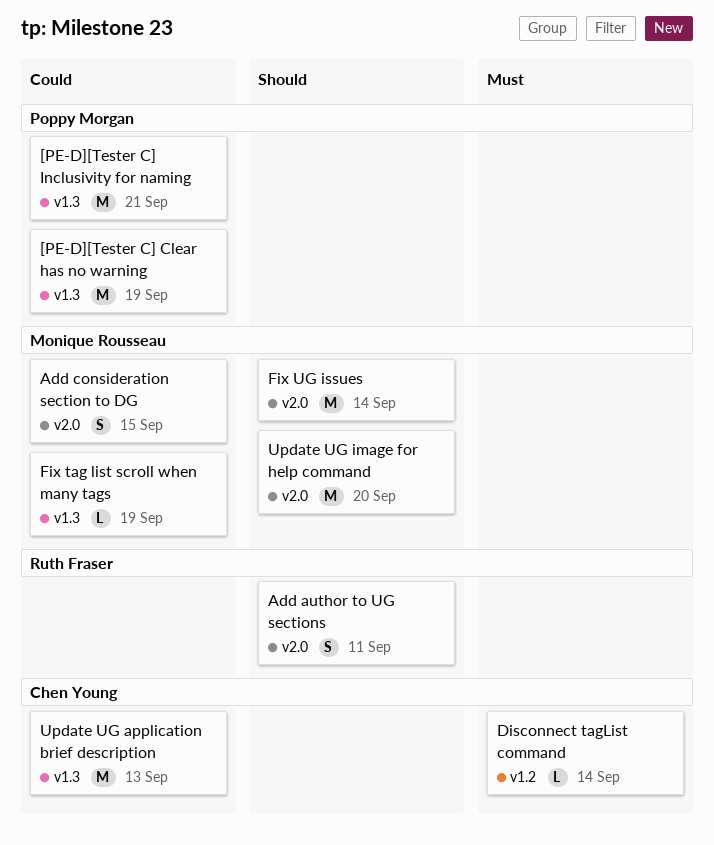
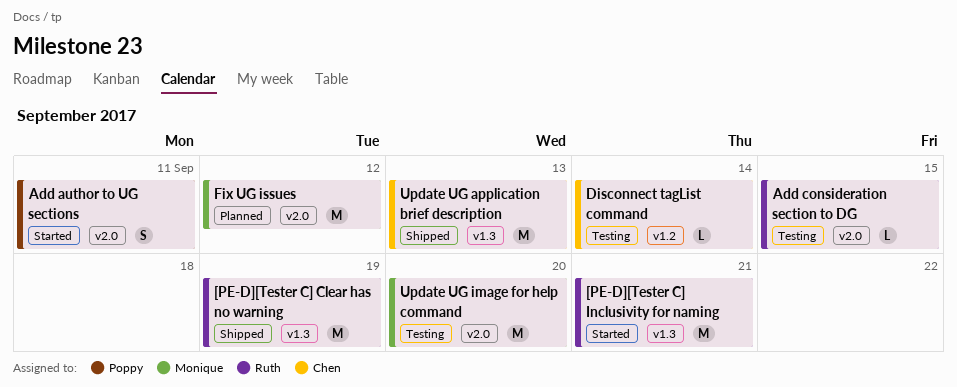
[PE-D][Tester C] Clear has no warning, owner: Poppy Morgan -> Ruth Fraser
[PE-D][Tester C] Inclusivity for naming, owner: Poppy Morgan -> Ruth Fraser
Add author to UG sections, owner: Ruth Fraser -> Poppy Morgan
Add consideration section to DG, owner: Monique Rousseau -> Ruth Fraser
Add consideration section to DG, estimate: S -> L
Fix tag list scroll when many tags: present -> none
Fix UG issues, due: Sep 14 -> Sep 12

